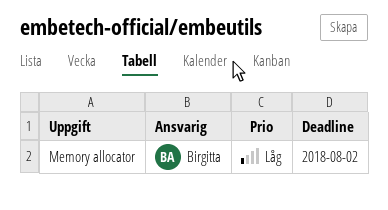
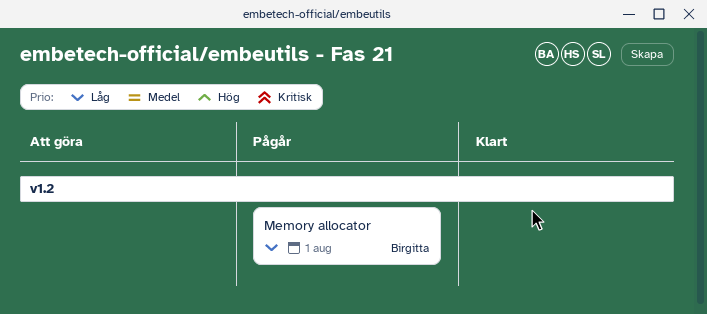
Memory allocator, due: Aug 2 -> Aug 1

